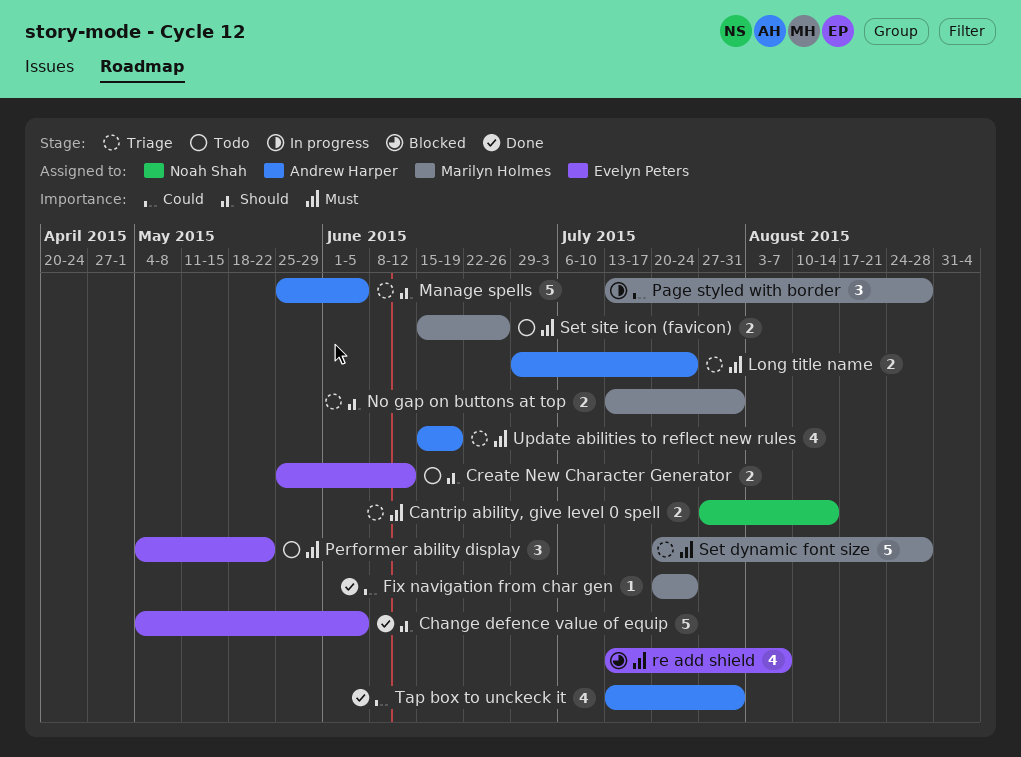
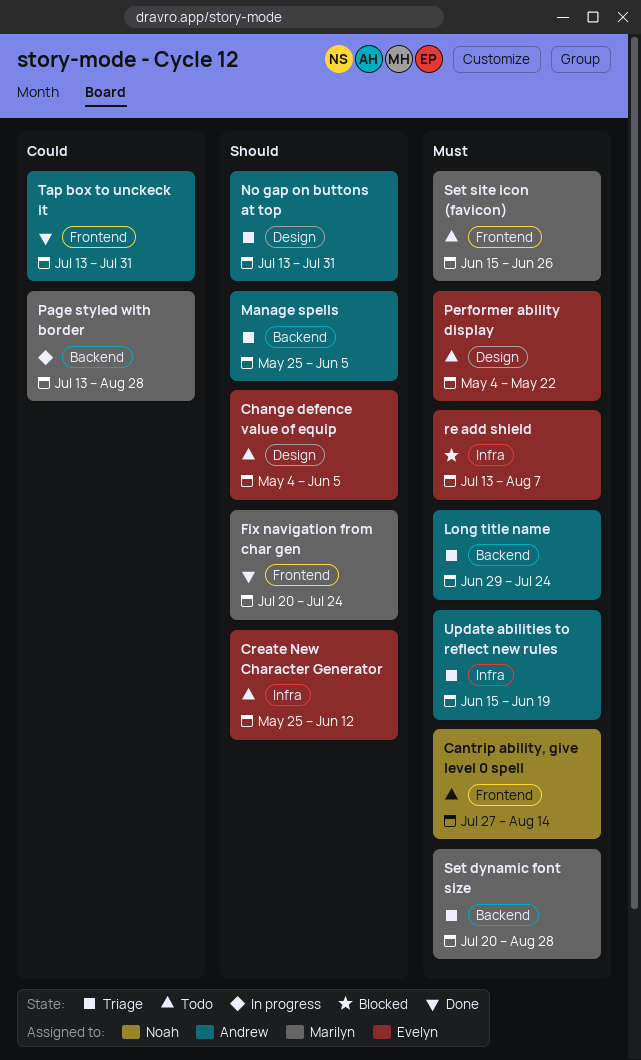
Cantrip ability, give level 0 spell, status: Triage -> Todo
Change defence value of equip, status: Done -> Todo
Fix navigation from char gen, priority: Could -> Should
No gap on buttons at top, owner: Marilyn Holmes -> Andrew Harper

